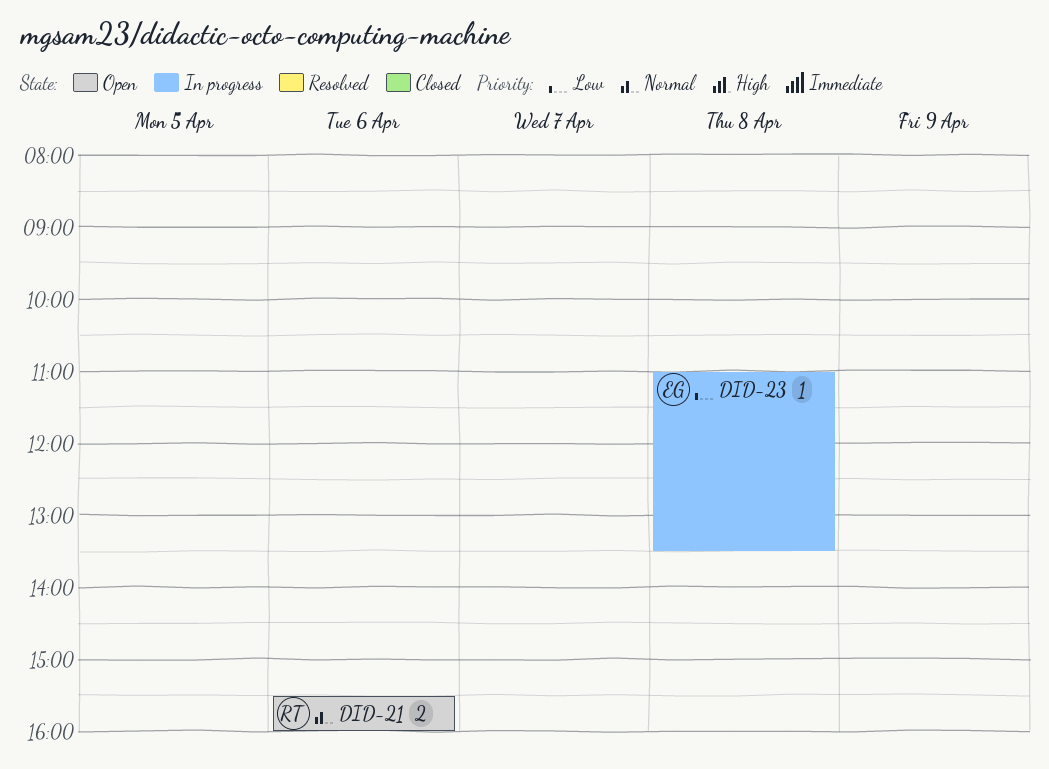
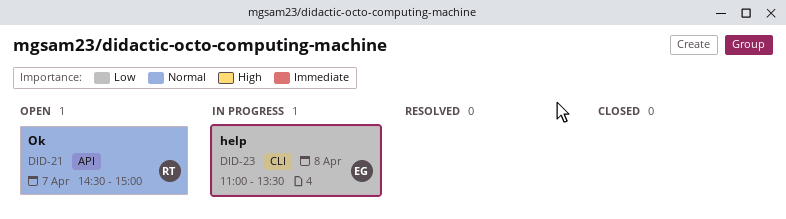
DID-21, day: Apr 6 -> Apr 7
DID-21, begins: 15:30 -> 14:30
DID-21, ends: 16:00 -> 15:00

